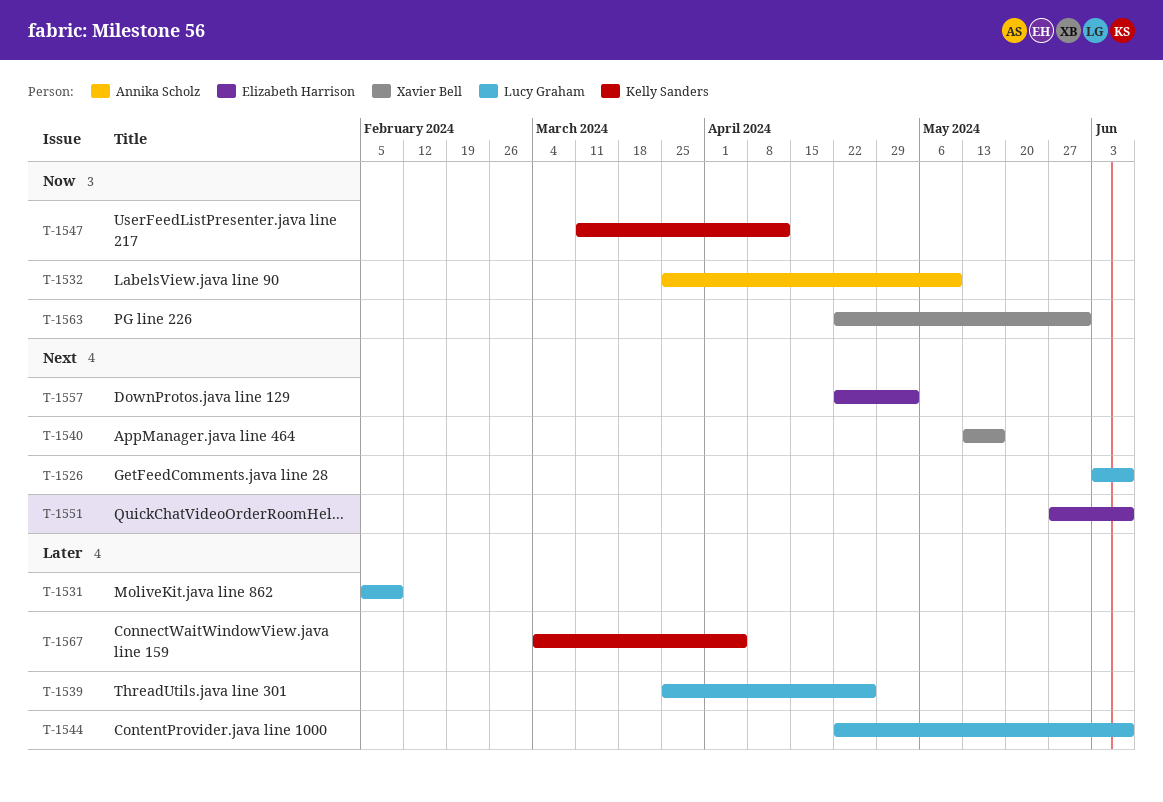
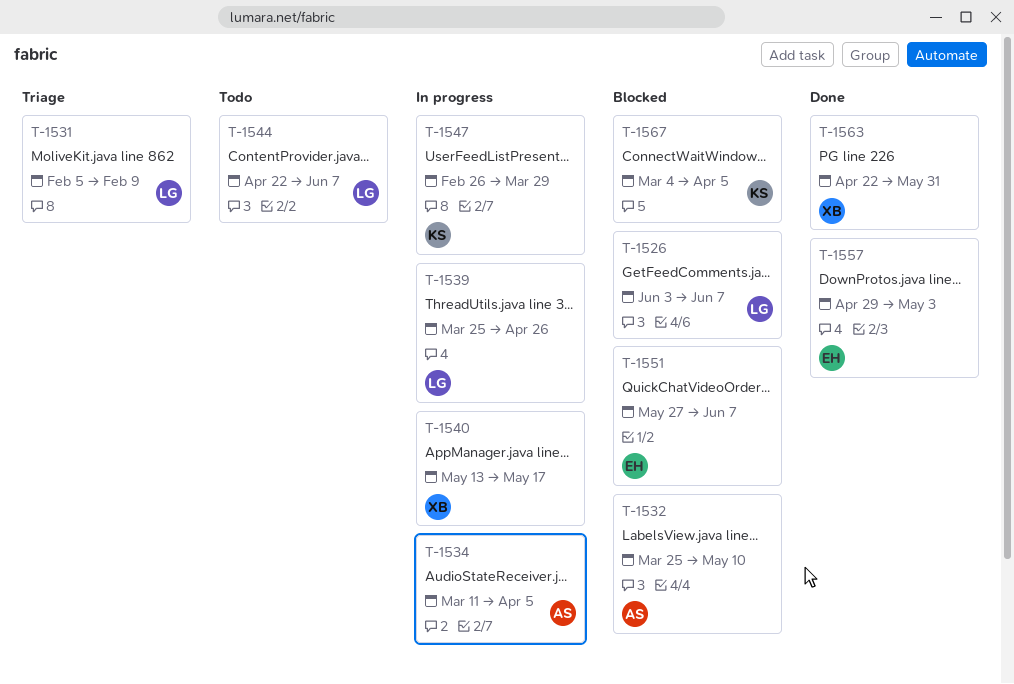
T-1534: none -> present
T-1547, start: Mar 11 -> Feb 26
T-1547, due: Apr 12 -> Mar 29
T-1557, start: Apr 22 -> Apr 29

